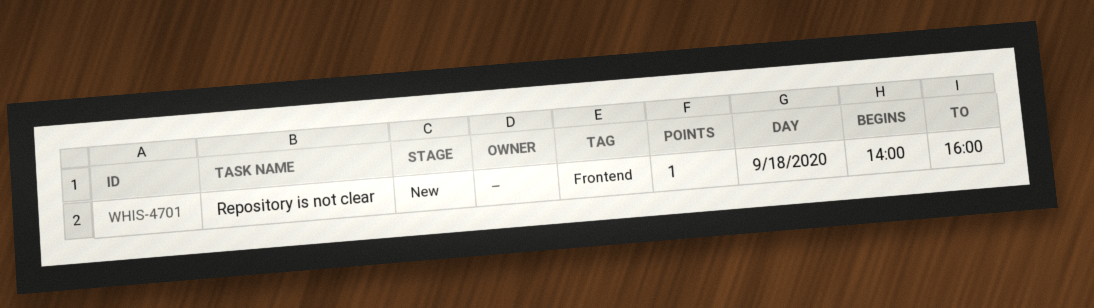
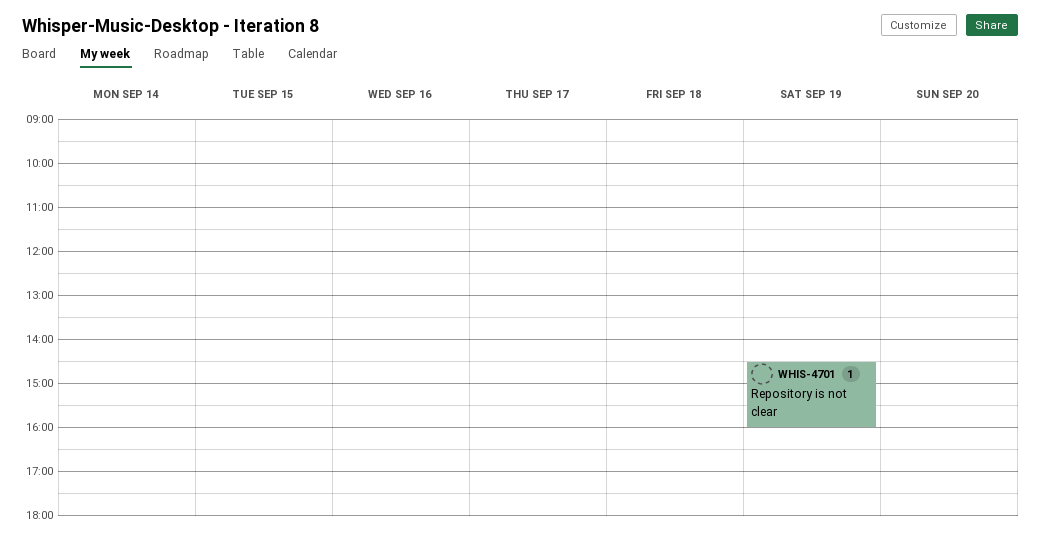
WHIS-4701, day: Sep 18 -> Sep 19
WHIS-4701, begins: 14:00 -> 14:30

